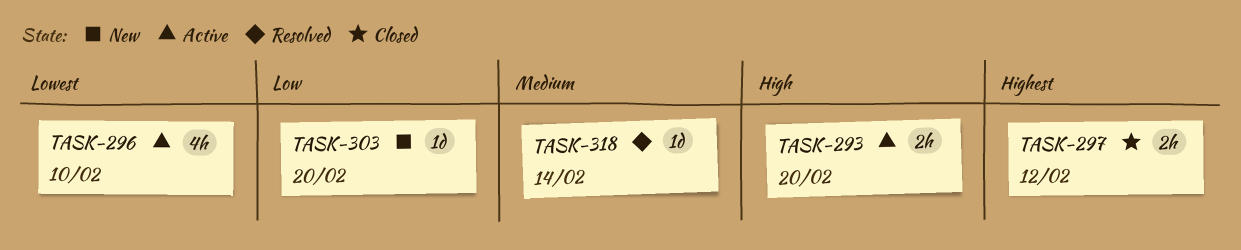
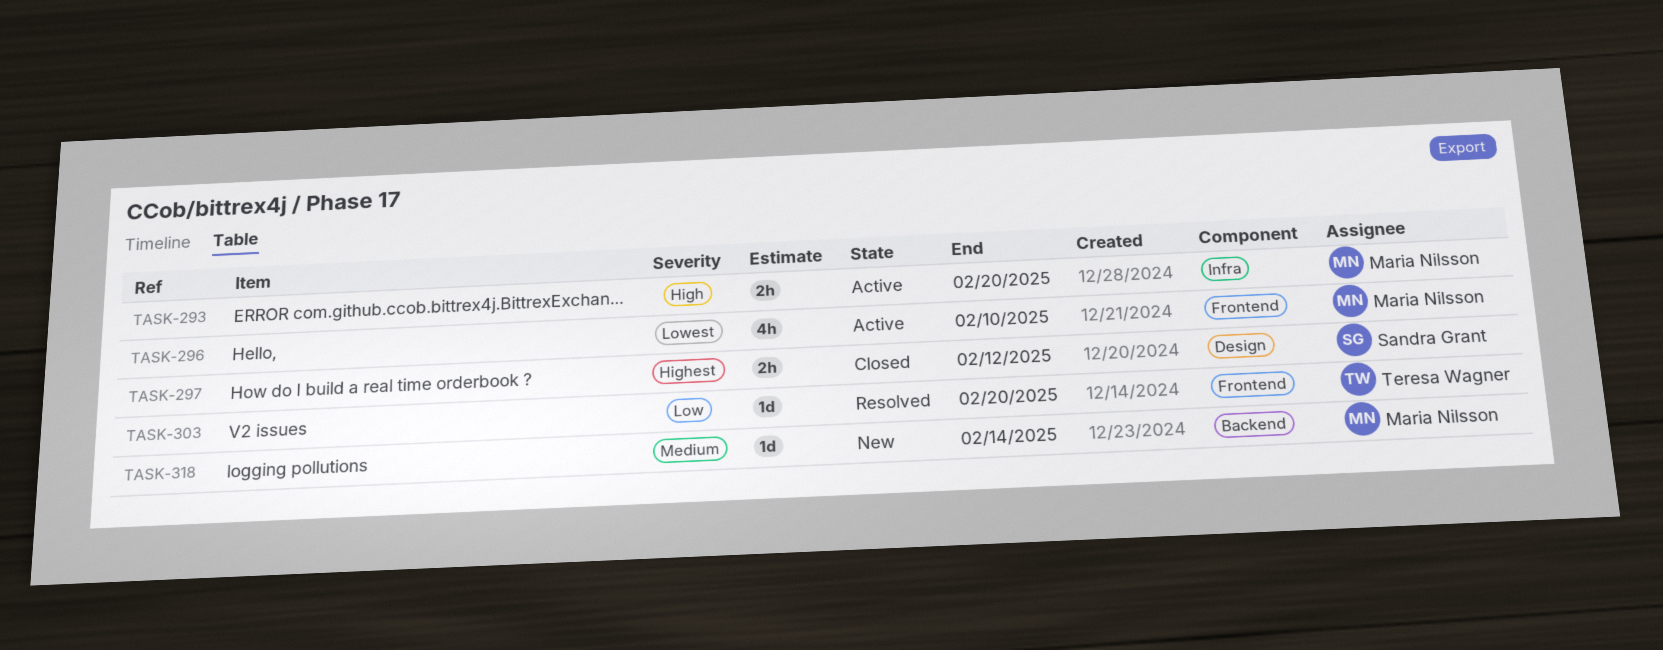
TASK-303, status: New -> Resolved
TASK-318, status: Resolved -> New

